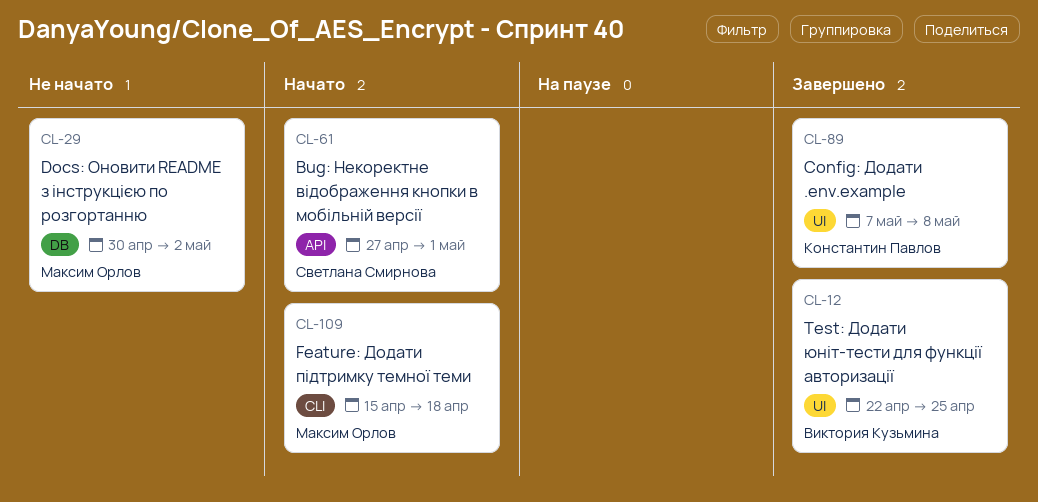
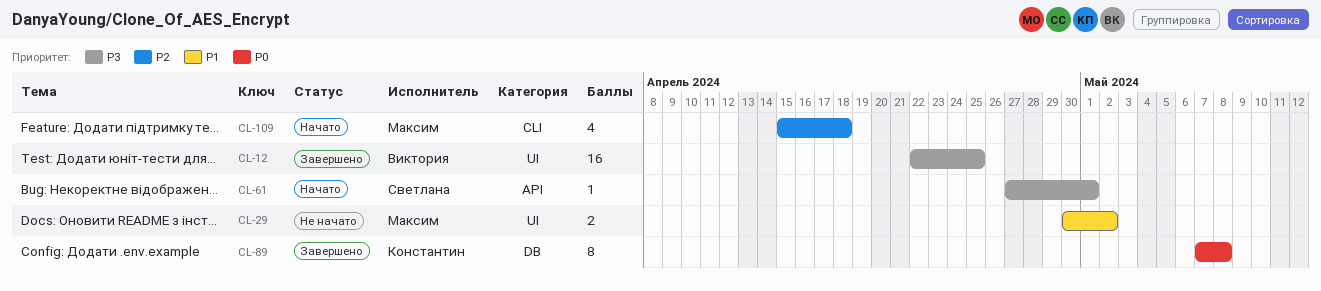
CL-29, label: DB -> UI
CL-89, label: UI -> DB

